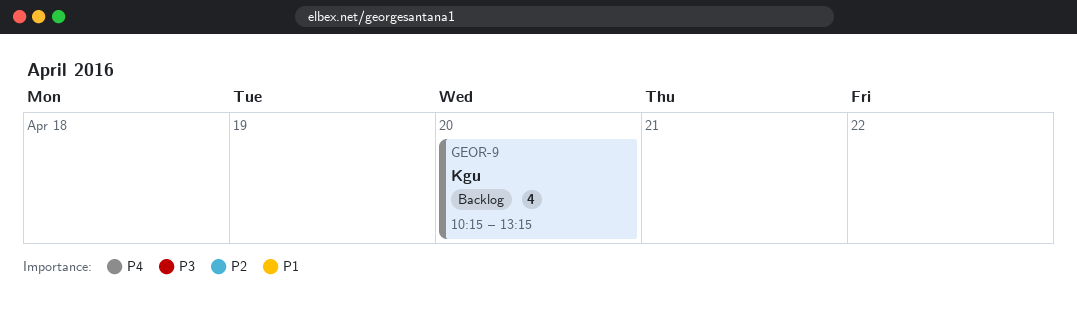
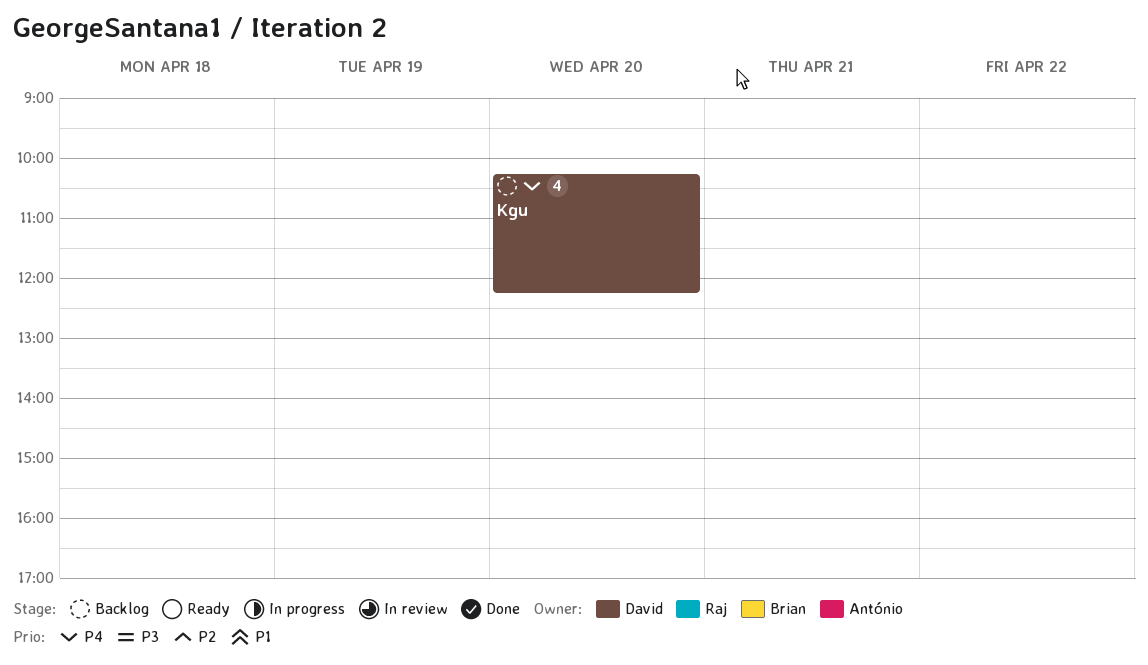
Kgu, ends: 13:15 -> 12:15

